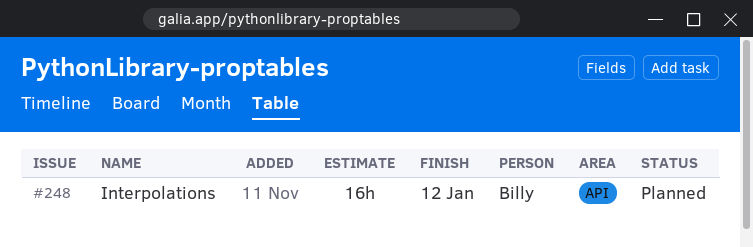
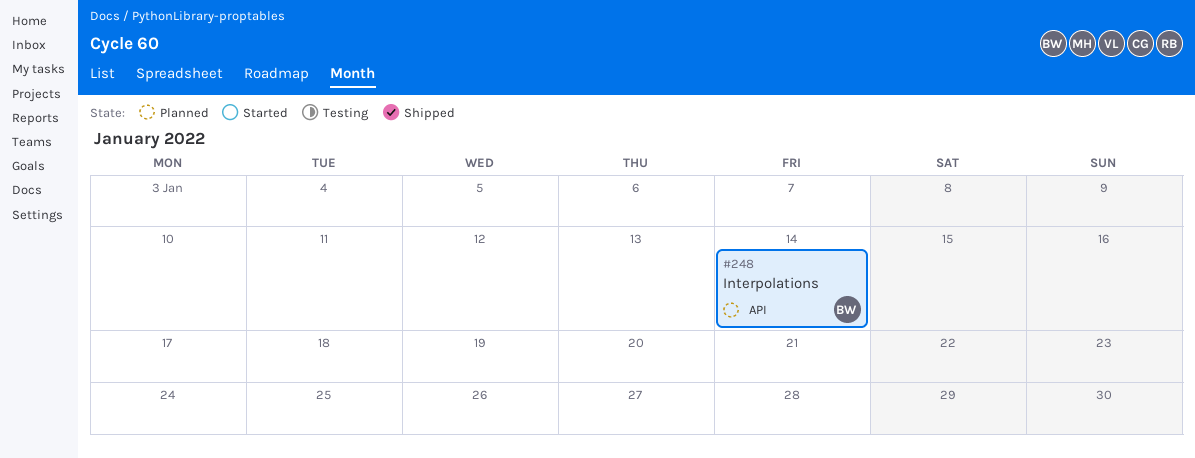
#248, due: Jan 12 -> Jan 14

